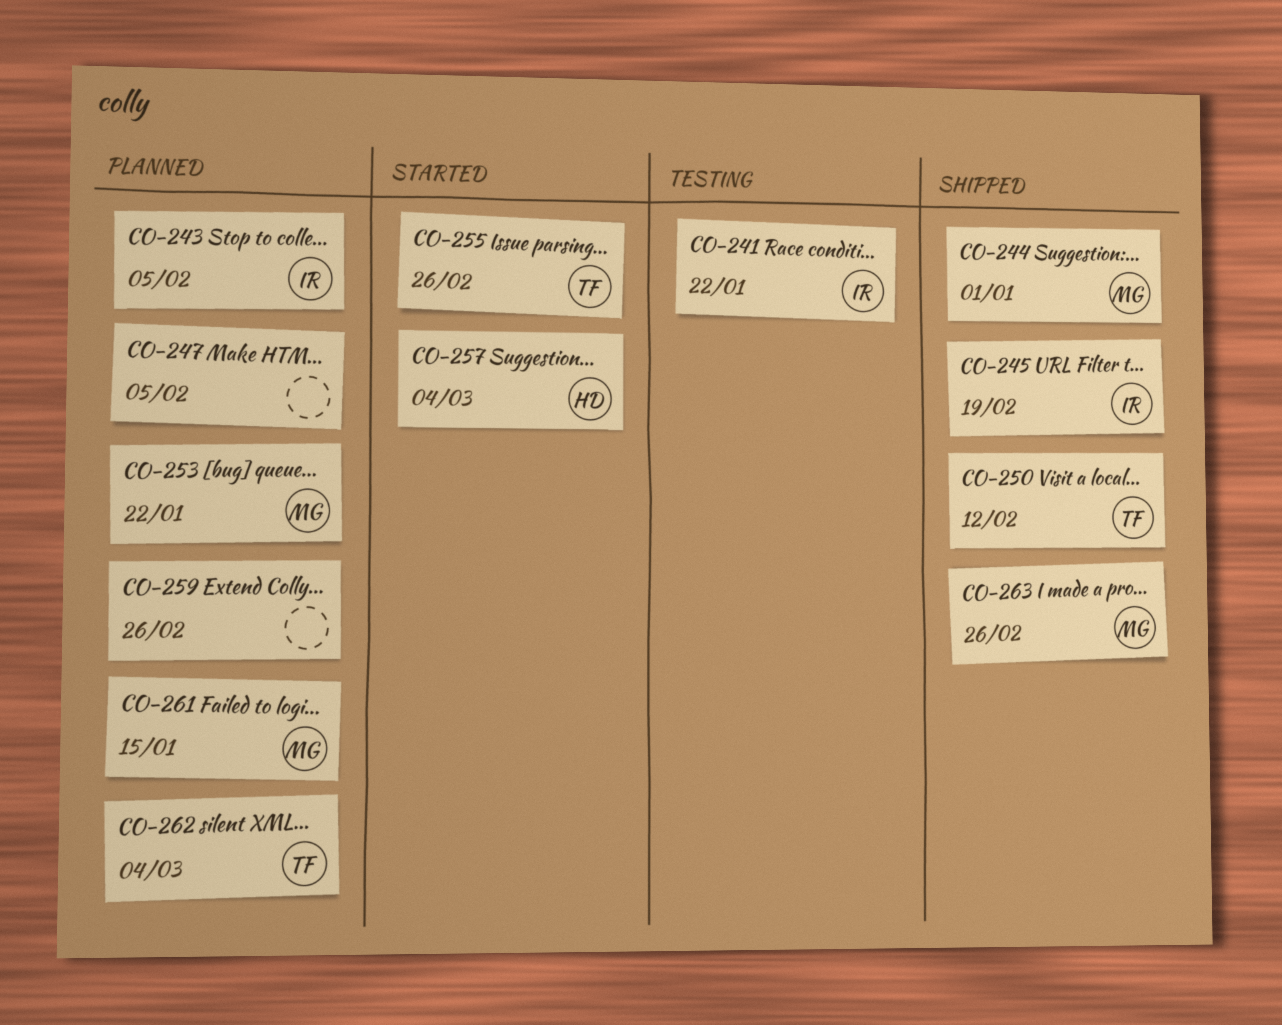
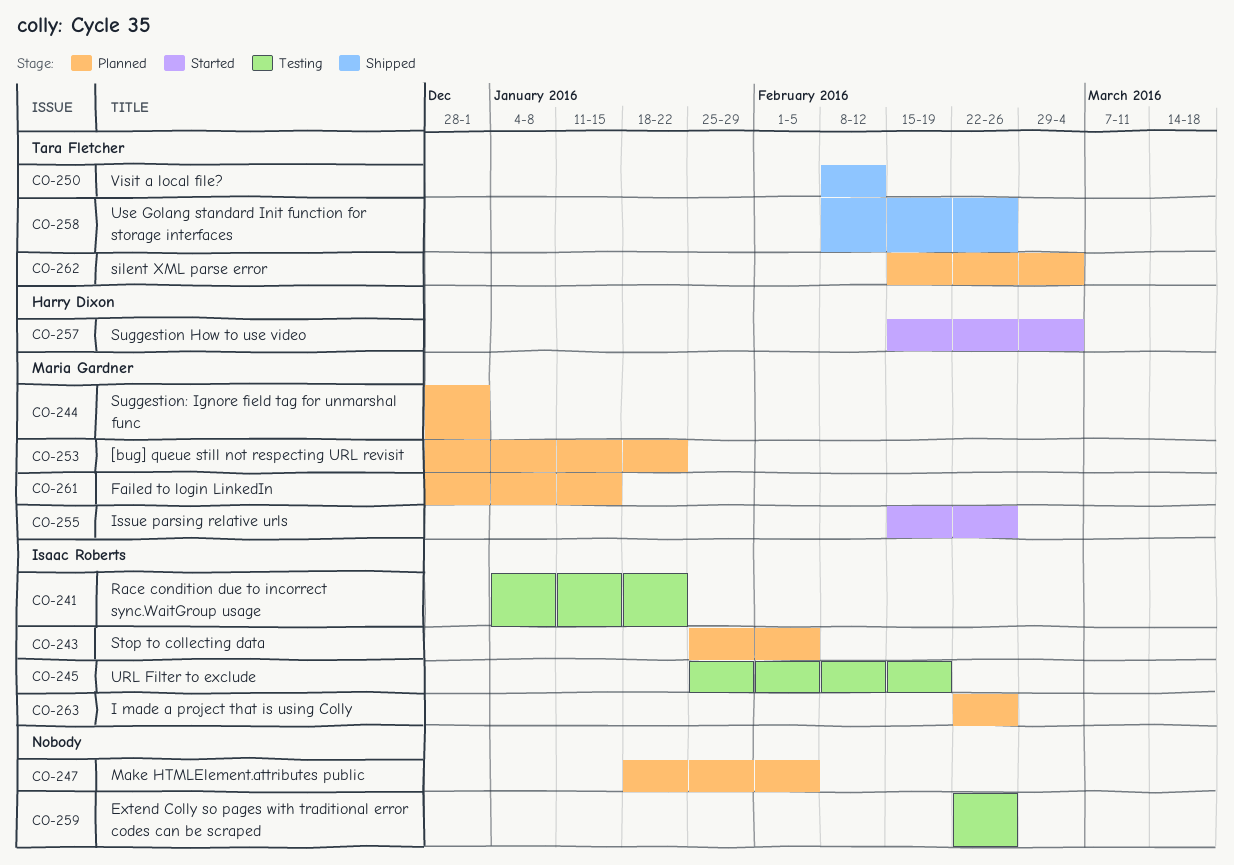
CO-244, status: Shipped -> Planned
CO-245, status: Shipped -> Testing
CO-255, owner: Tara Fletcher -> Maria Gardner
CO-258: none -> present
CO-259, status: Planned -> Testing
CO-263, status: Shipped -> Planned
CO-263, owner: Maria Gardner -> Isaac Roberts

